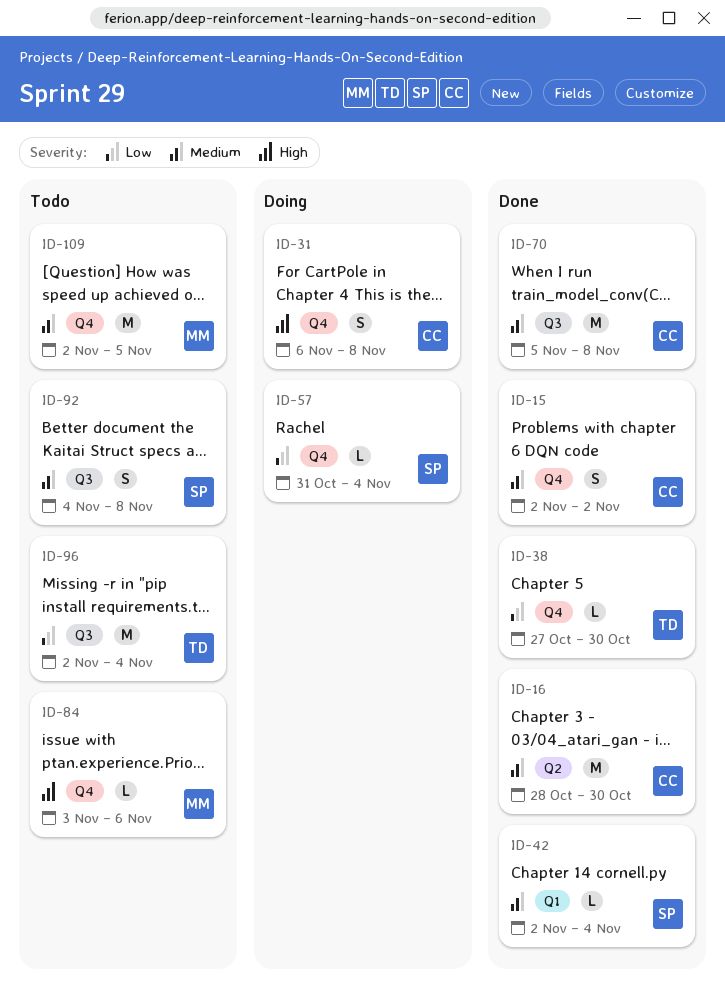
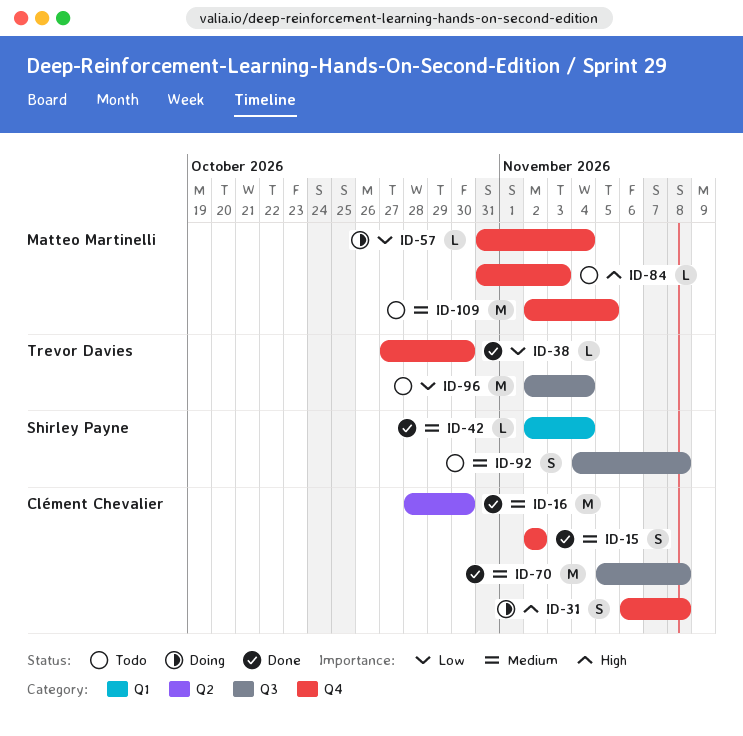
ID-57, owner: Shirley Payne -> Matteo Martinelli
ID-84, start: Nov 3 -> Oct 31
ID-84, due: Nov 6 -> Nov 3

